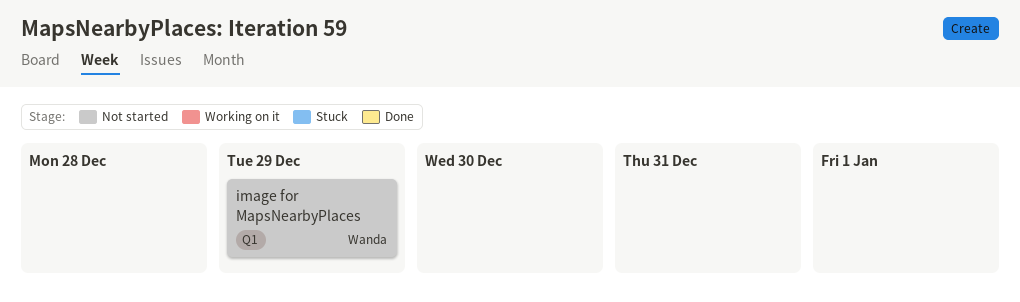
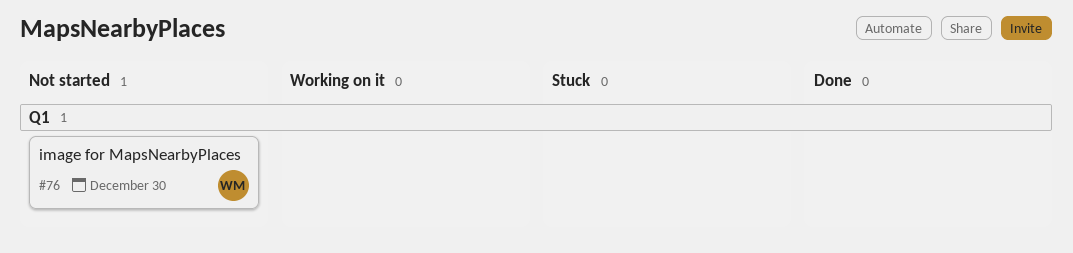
image for MapsNearbyPlaces, due: Dec 29 -> Dec 30

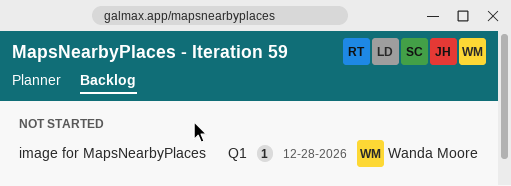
image for MapsNearbyPlaces, due: Dec 30 -> Dec 28

